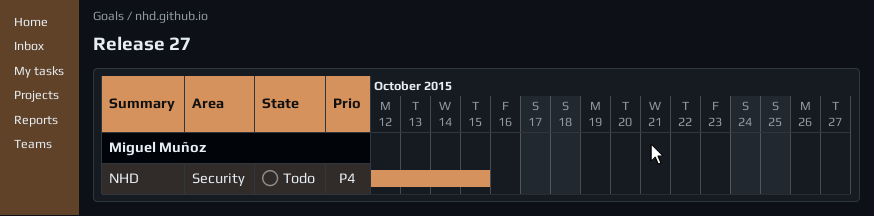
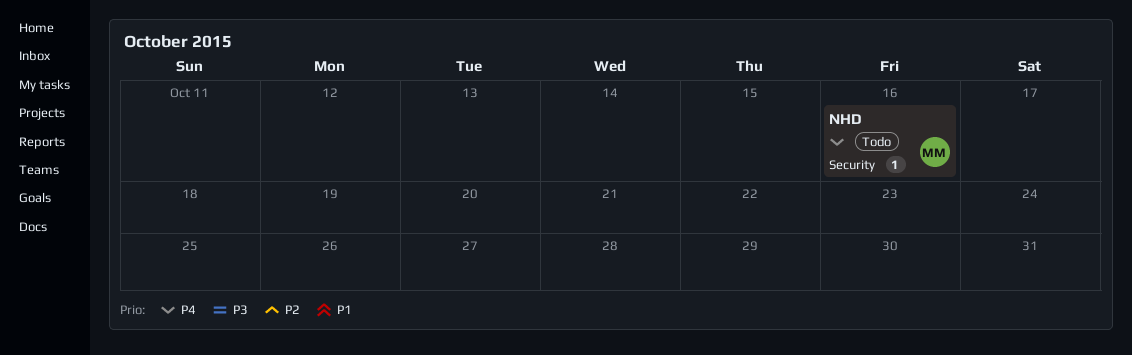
NHD, due: Oct 15 -> Oct 16

